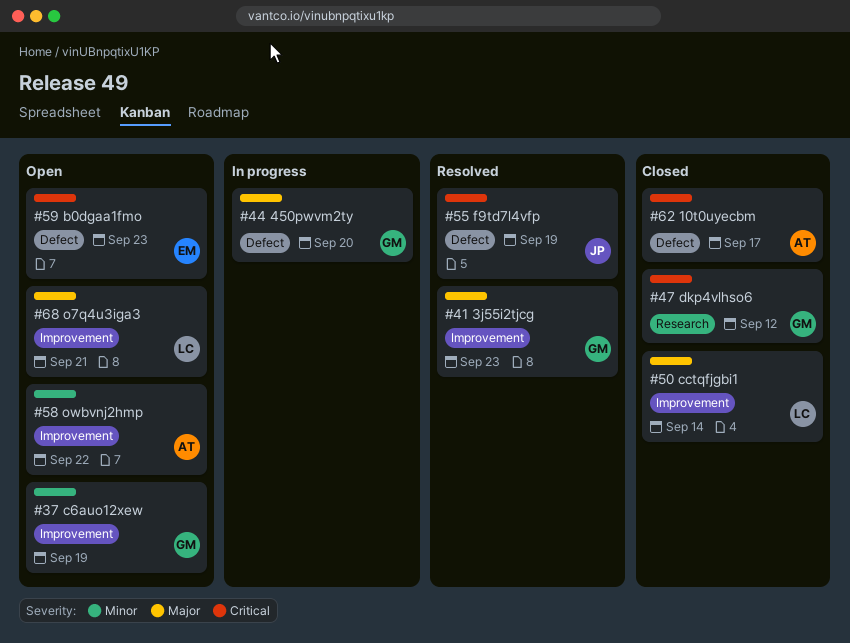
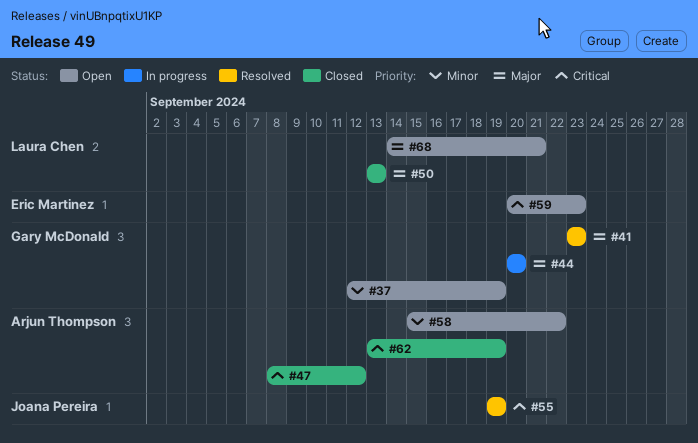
#47, owner: Gary McDonald -> Arjun Thompson
#50, due: Sep 14 -> Sep 13
#62, due: Sep 17 -> Sep 19

